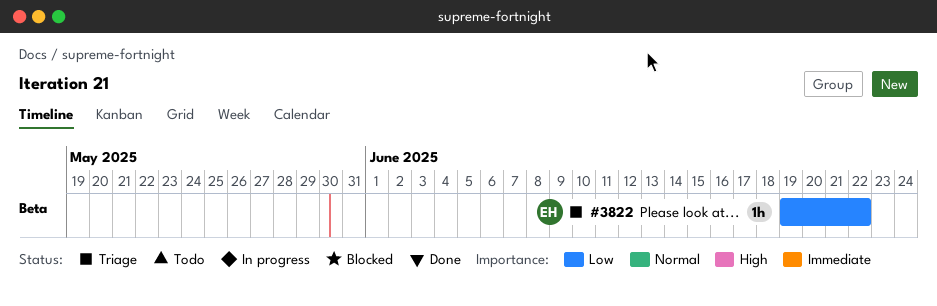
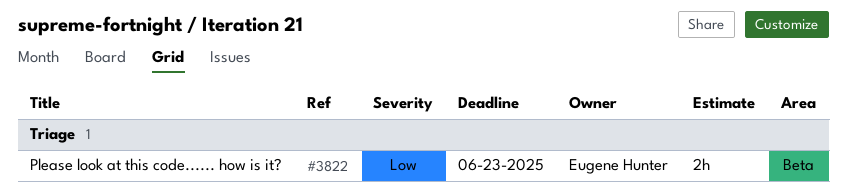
#3822, estimate: 1h -> 2h
#3822, due: Jun 22 -> Jun 23

